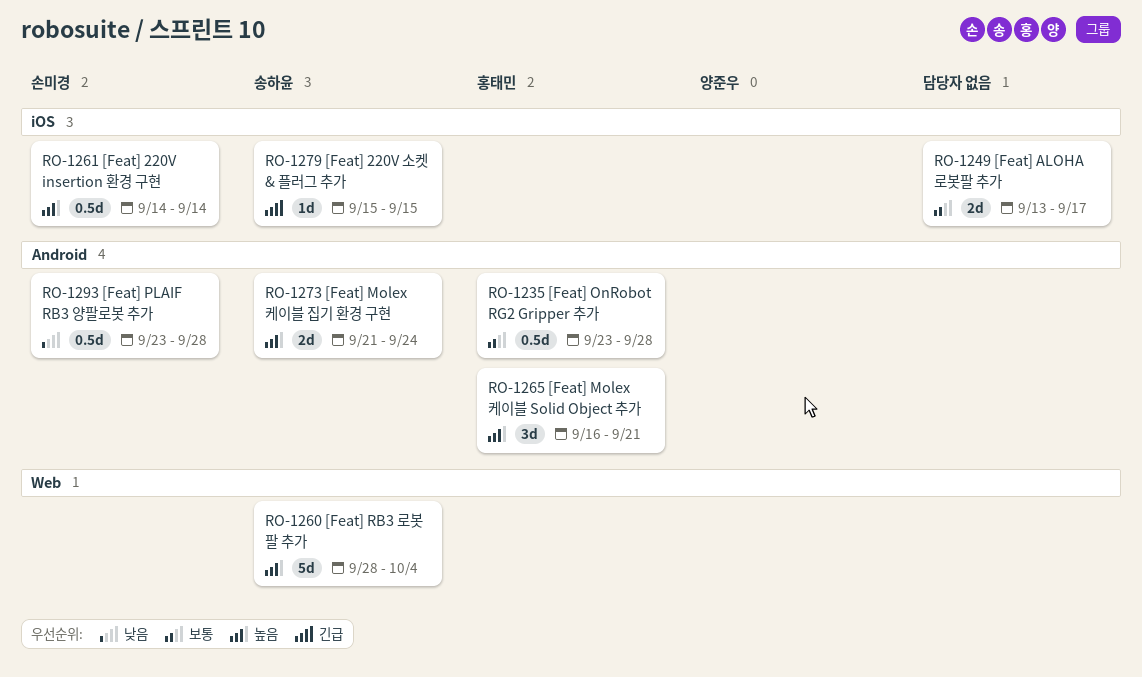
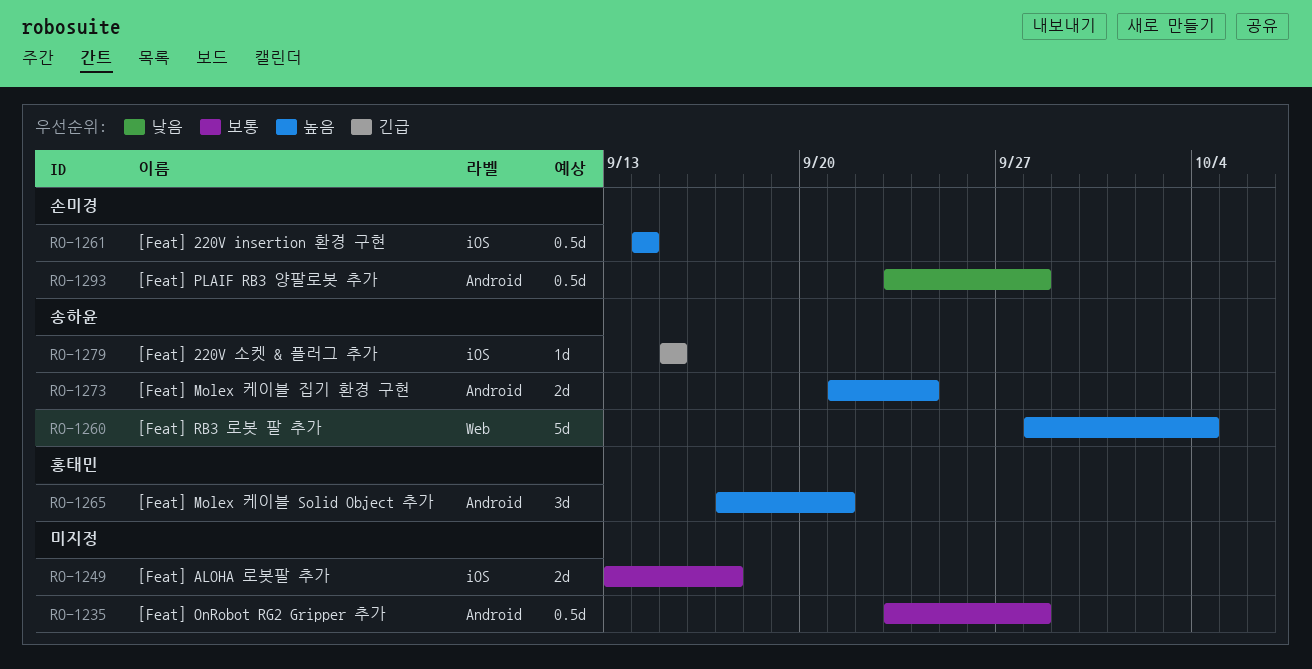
RO-1235, owner: 홍태민 -> none
RO-1265, start: Sep 16 -> Sep 17

